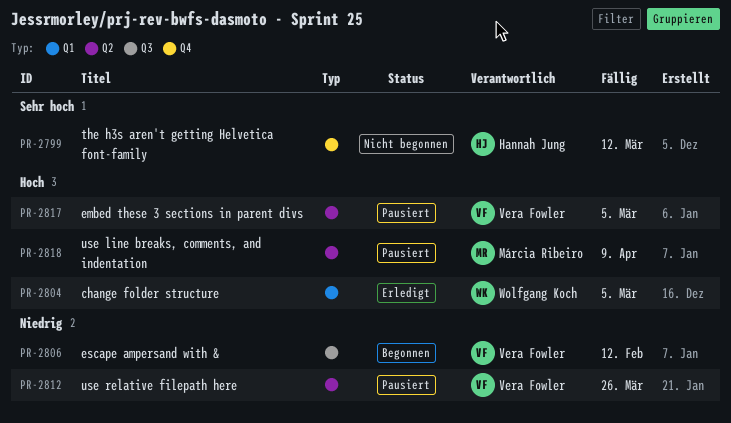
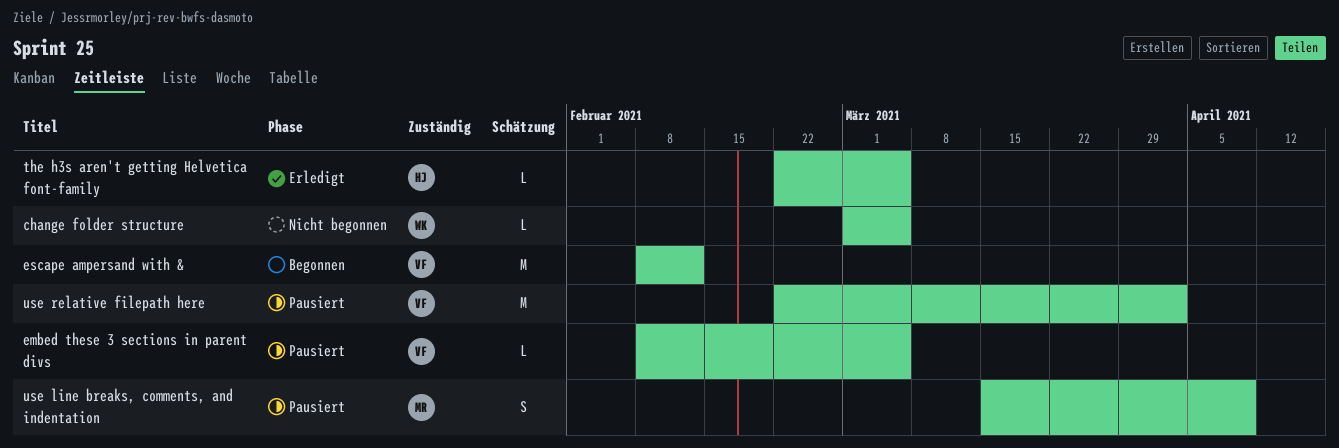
change folder structure, status: Erledigt -> Nicht begonnen
the h3s aren't getting Helvetica font-family, status: Nicht begonnen -> Erledigt
the h3s aren't getting Helvetica font-family, due: Mar 12 -> Mar 5
use relative filepath here, due: Mar 26 -> Apr 2

